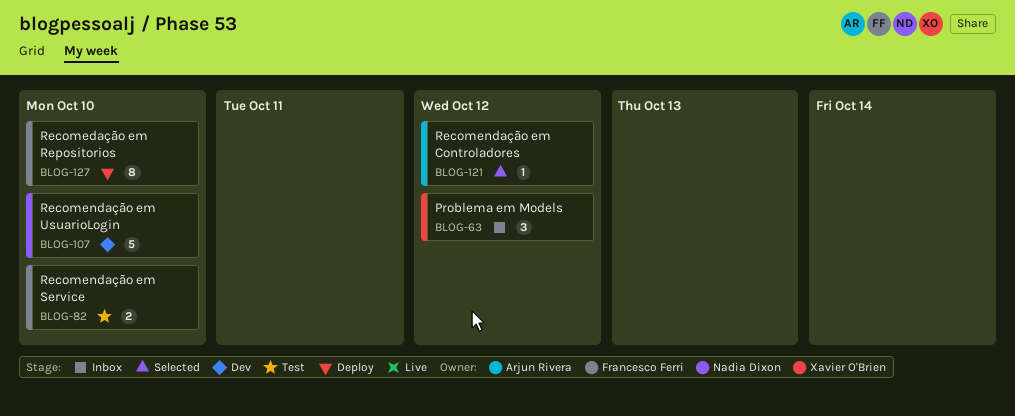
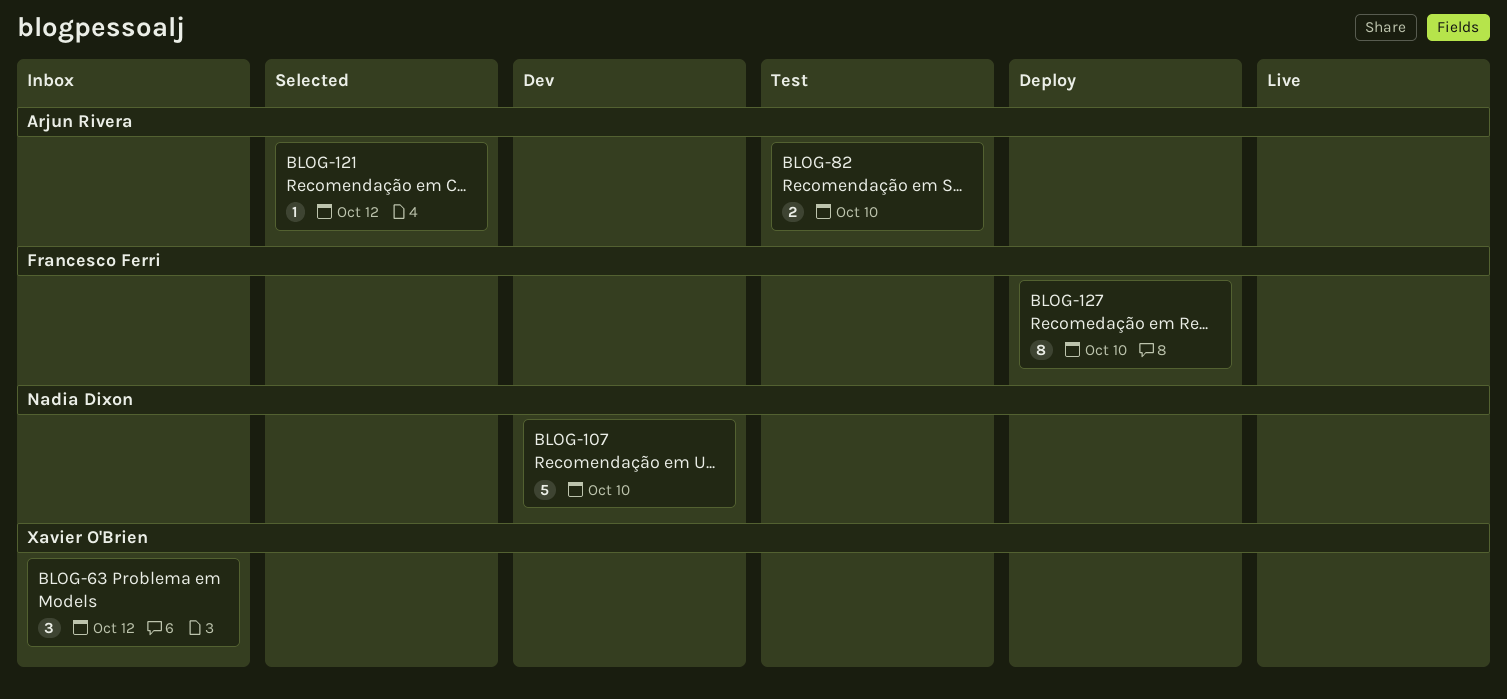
BLOG-82, owner: Francesco Ferri -> Arjun Rivera

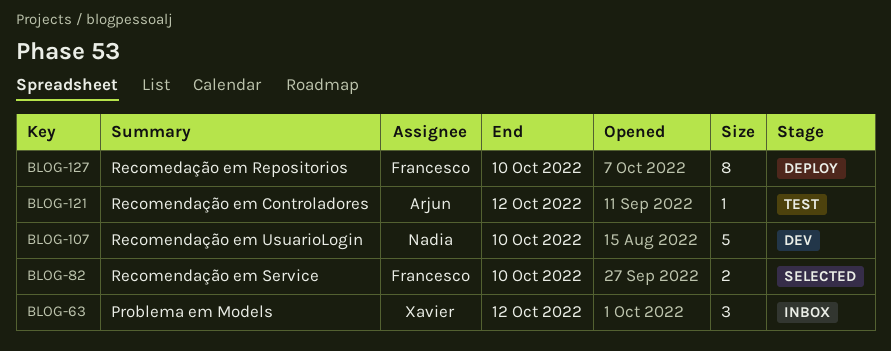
BLOG-82, status: Test -> Selected
BLOG-82, owner: Arjun Rivera -> Francesco Ferri
BLOG-121, status: Selected -> Test

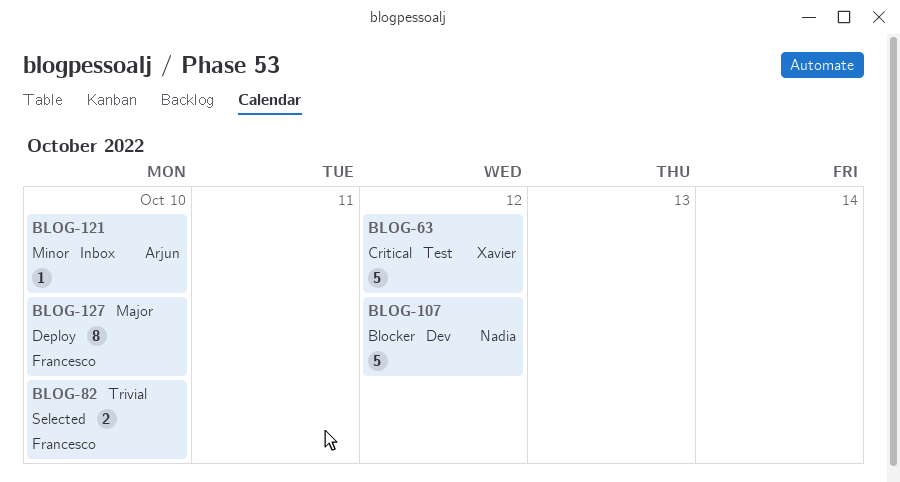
BLOG-63, status: Inbox -> Test
BLOG-63, estimate: 3 -> 5
BLOG-107, due: Oct 10 -> Oct 12
BLOG-121, status: Test -> Inbox
BLOG-121, due: Oct 12 -> Oct 10

